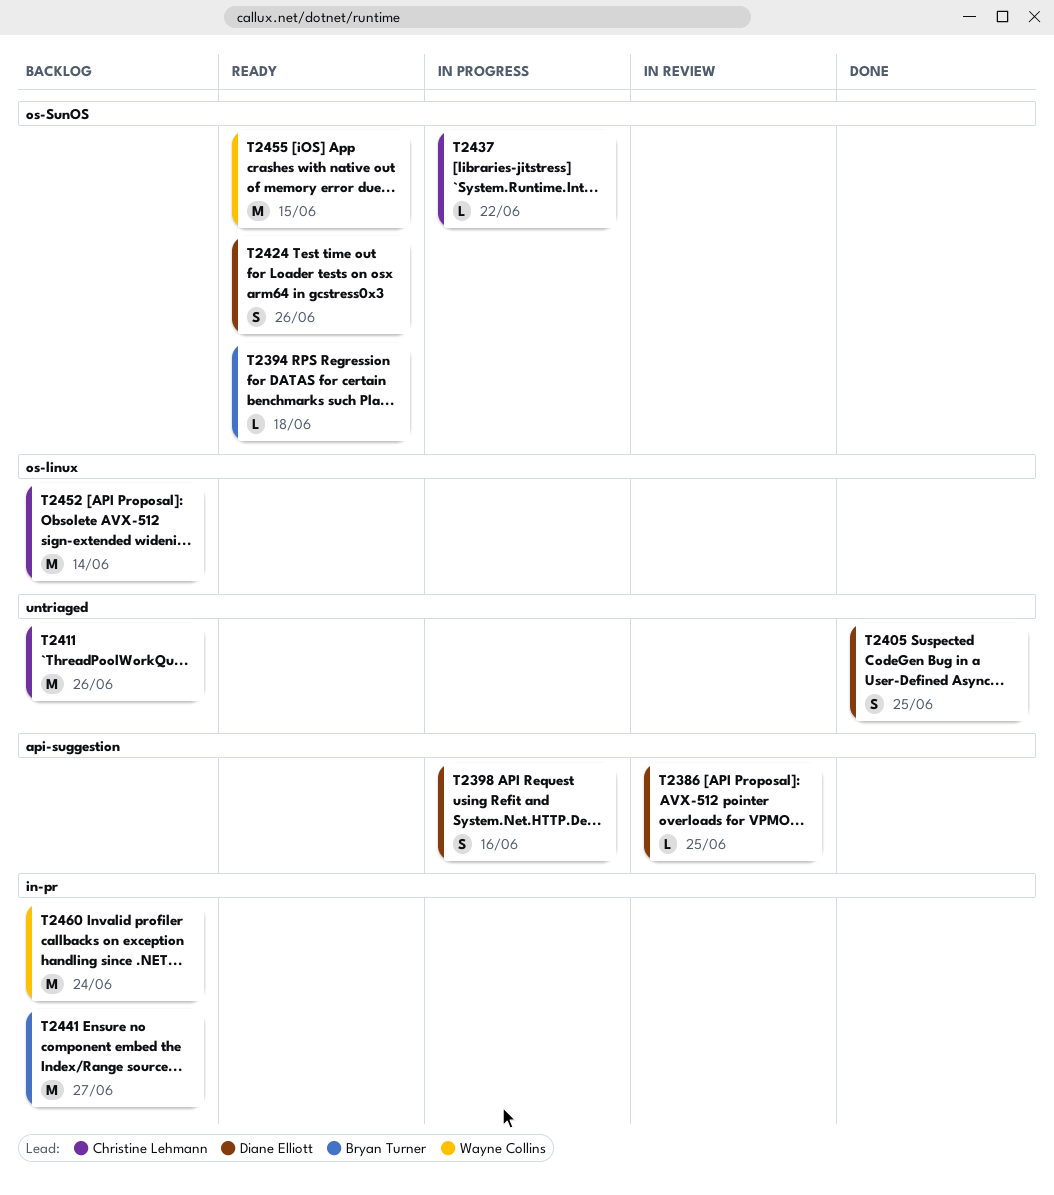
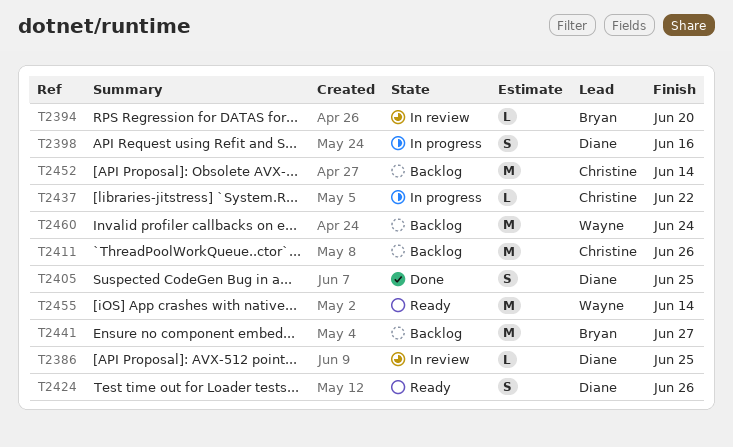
T2394, status: Ready -> In review
T2394, due: Jun 18 -> Jun 20
T2455, due: Jun 15 -> Jun 14

